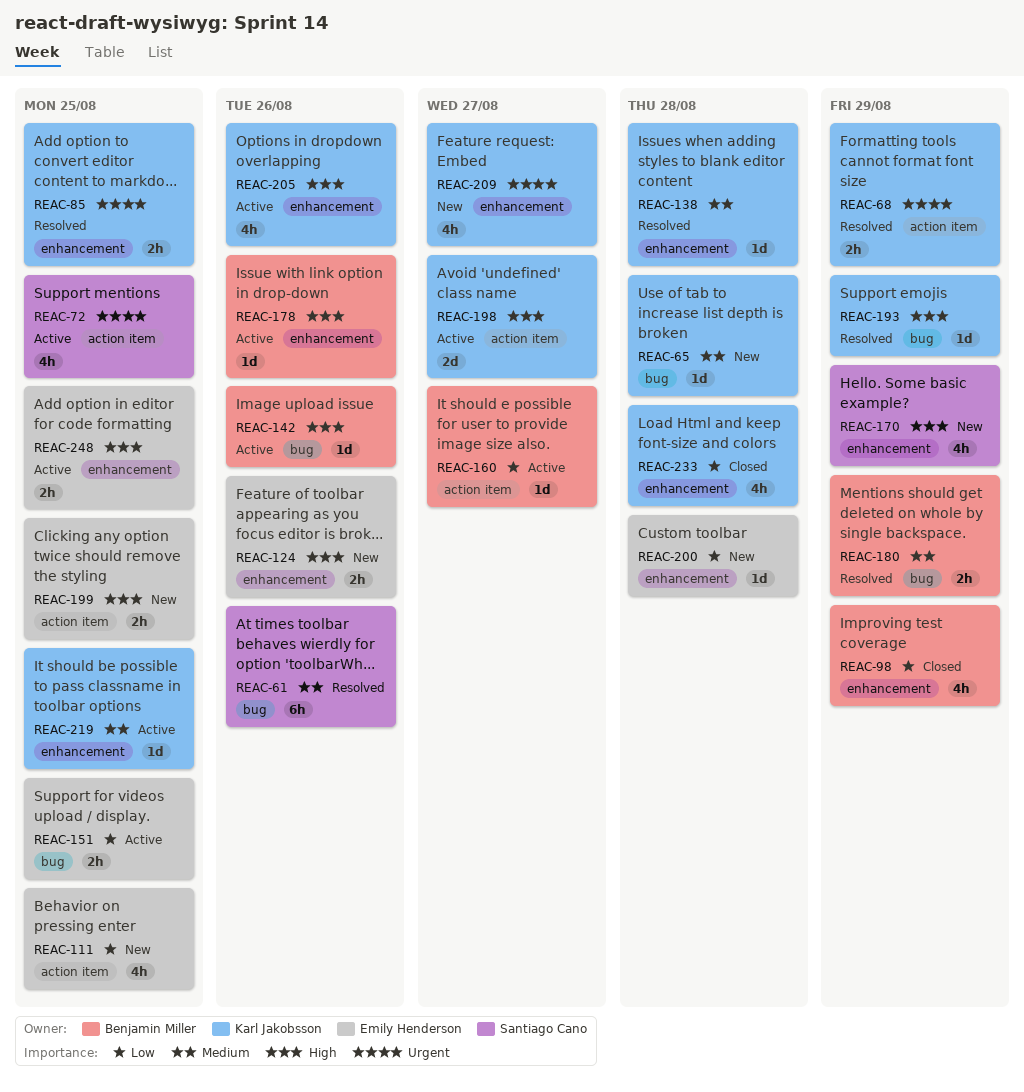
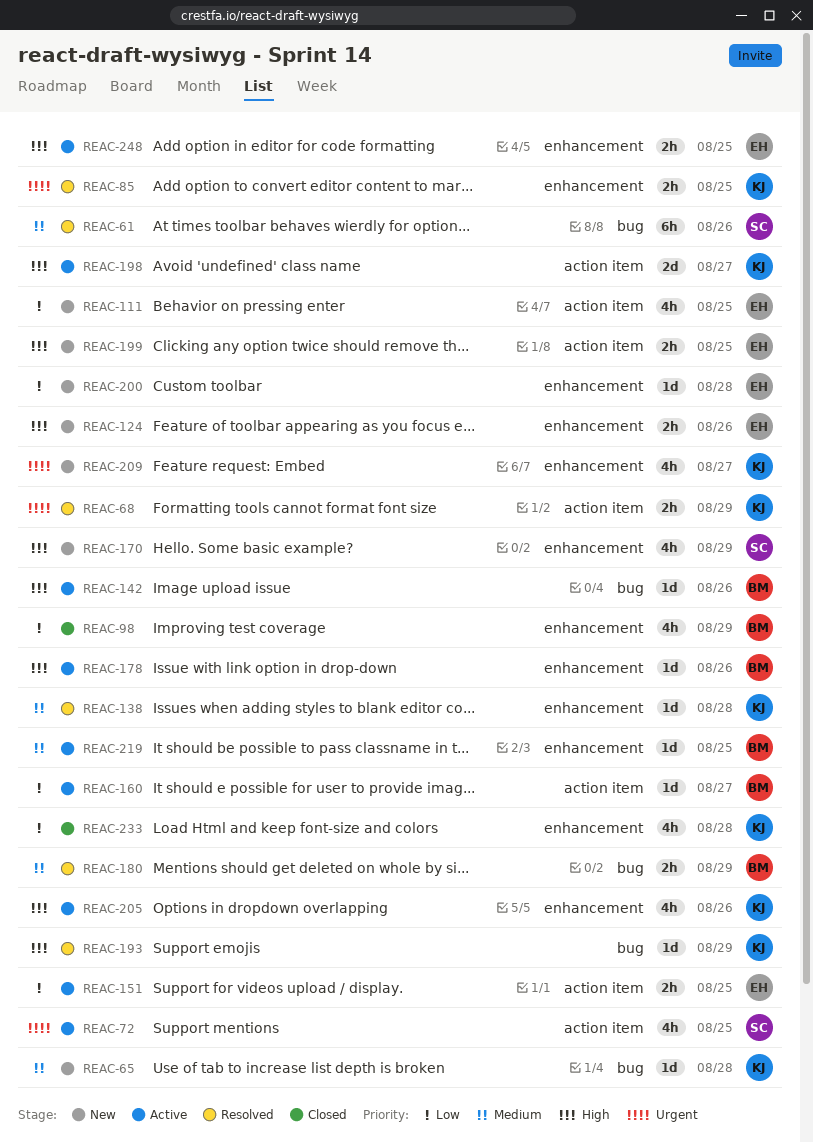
REAC-151, label: bug -> action item
REAC-219, owner: Karl Jakobsson -> Benjamin Miller

